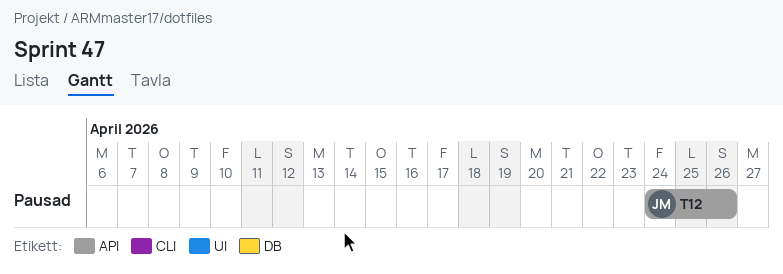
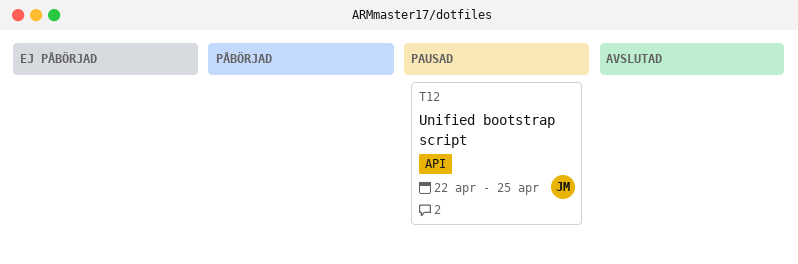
T12, start: Apr 24 -> Apr 22
T12, due: Apr 26 -> Apr 25

